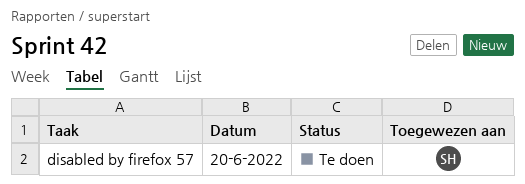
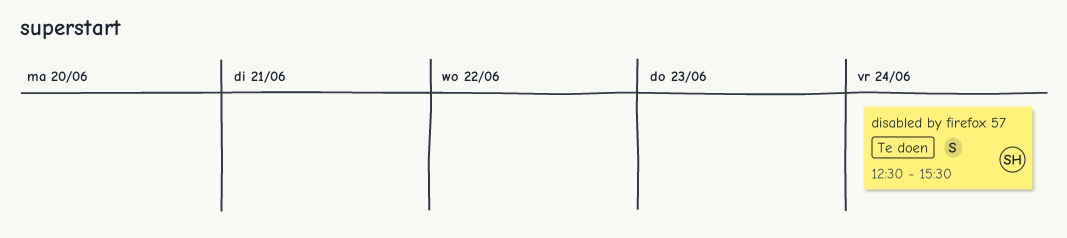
disabled by firefox 57, day: Jun 20 -> Jun 24

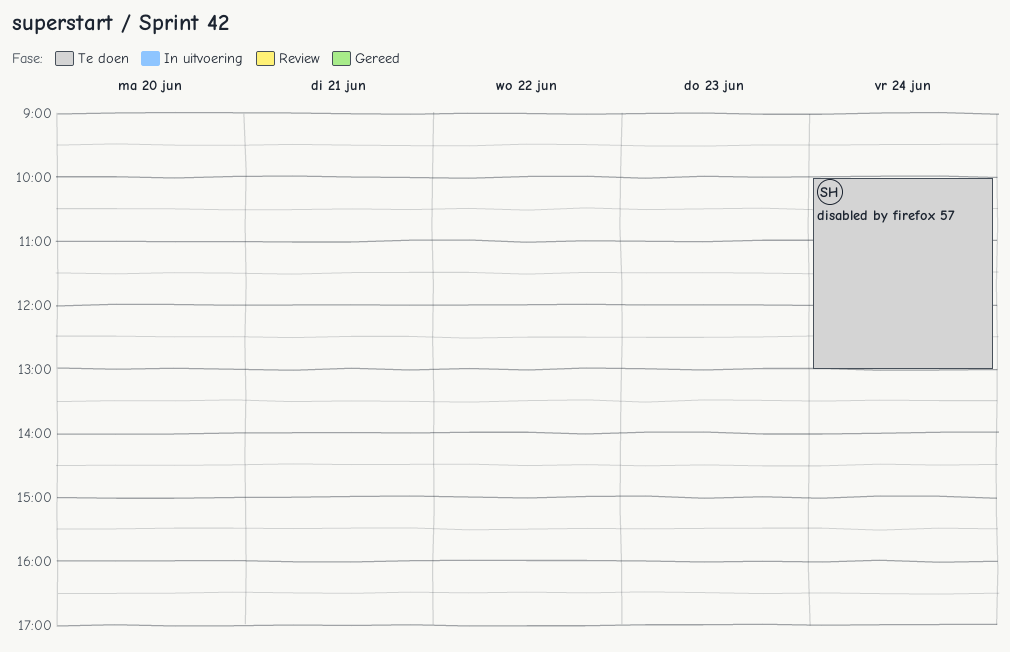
disabled by firefox 57, begins: 12:30 -> 10:00
disabled by firefox 57, ends: 15:30 -> 13:00

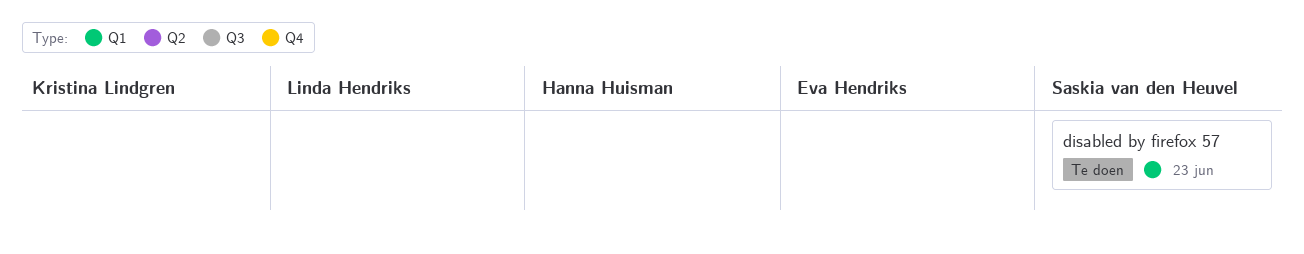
disabled by firefox 57, day: Jun 24 -> Jun 23

